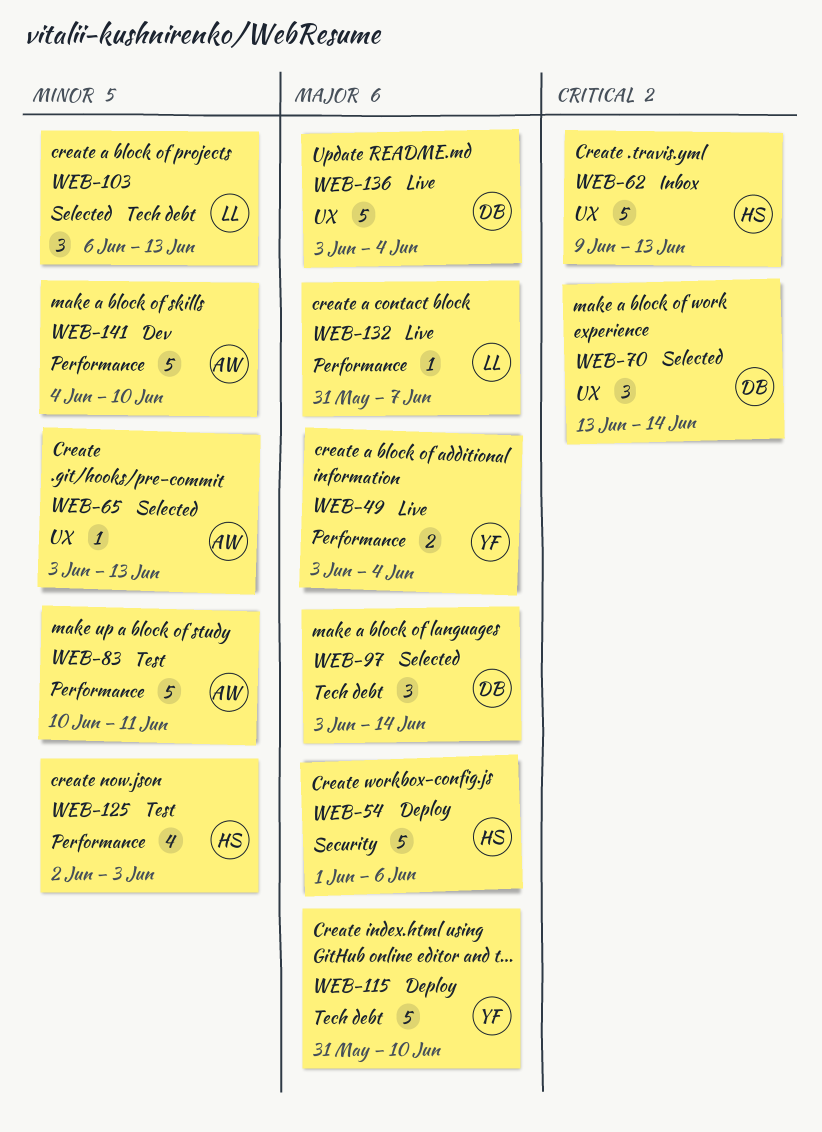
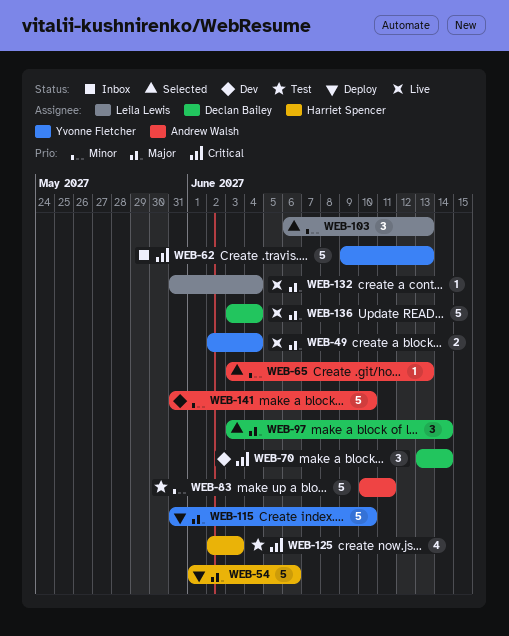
WEB-49, start: Jun 3 -> Jun 2
WEB-62, owner: Harriet Spencer -> Yvonne Fletcher
WEB-70, status: Selected -> Dev
WEB-125, priority: Minor -> Critical
WEB-132, due: Jun 7 -> Jun 4
WEB-141, start: Jun 4 -> May 31

